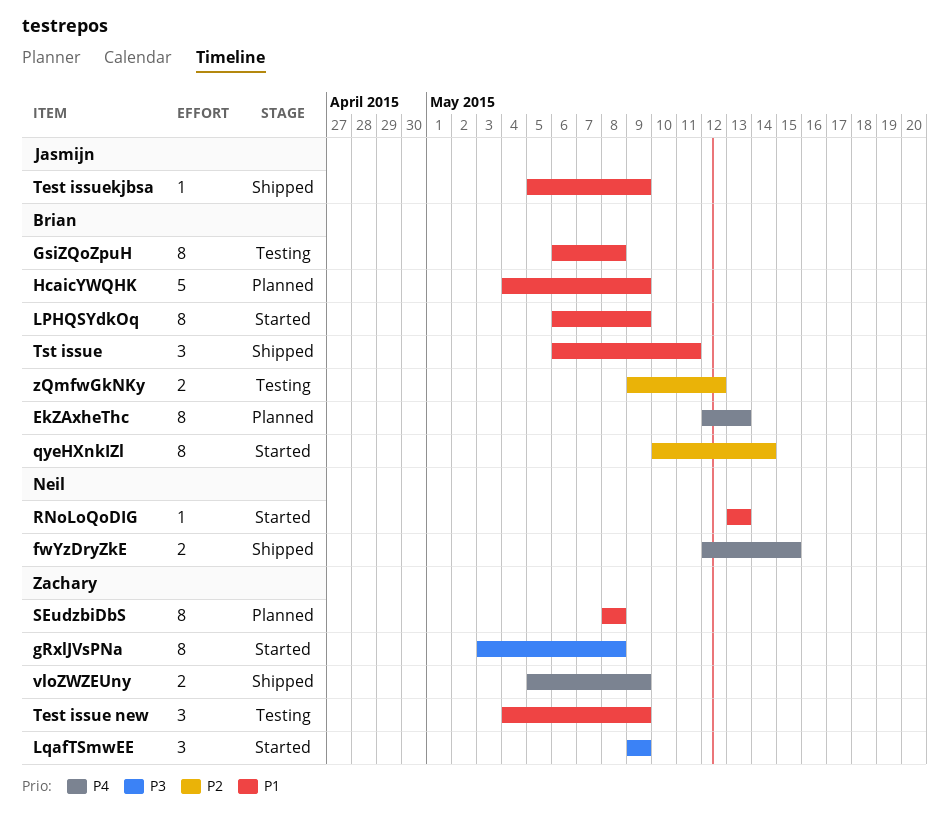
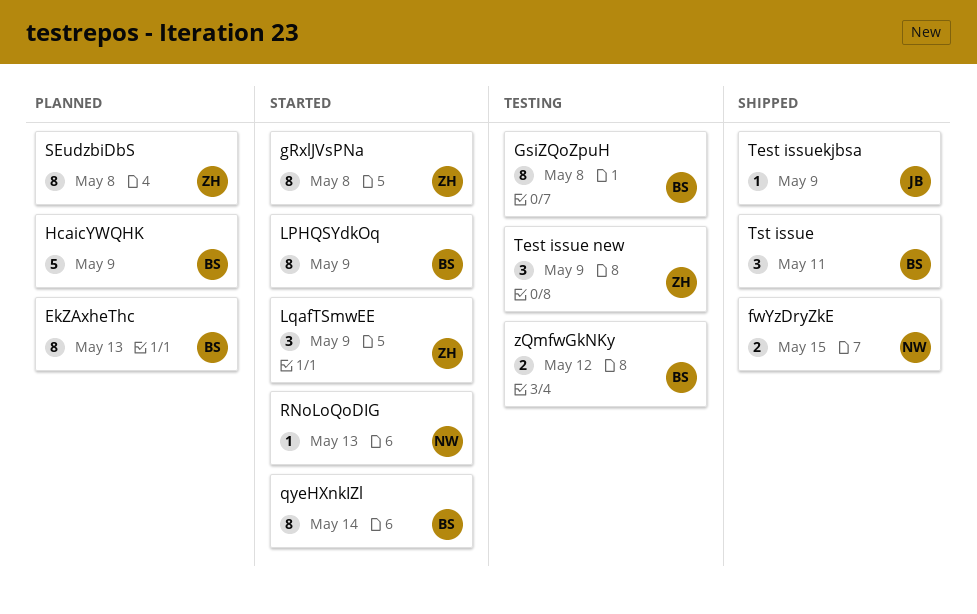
vloZWZEUny: present -> none

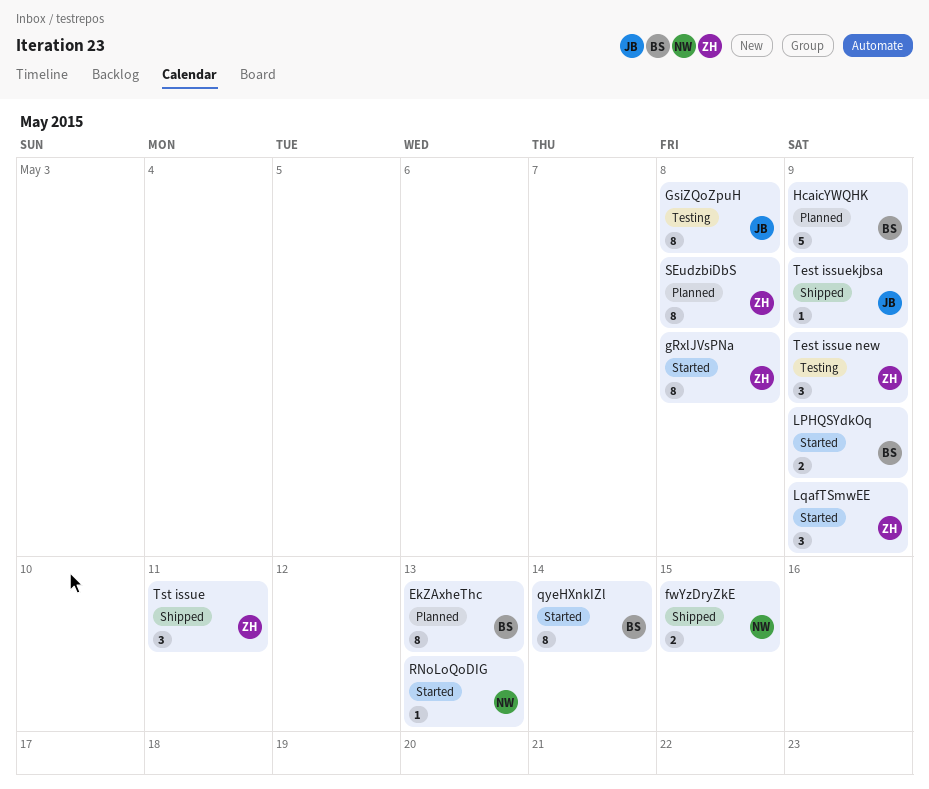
GsiZQoZpuH, owner: BS -> JB
LPHQSYdkOq, estimate: 8 -> 2
Tst issue, owner: BS -> ZH
zQmfwGkNKy: present -> none

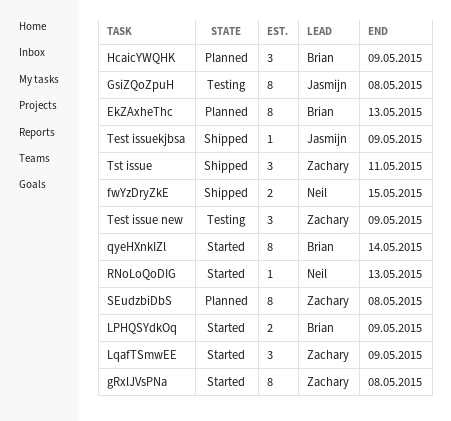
HcaicYWQHK, estimate: 5 -> 3

